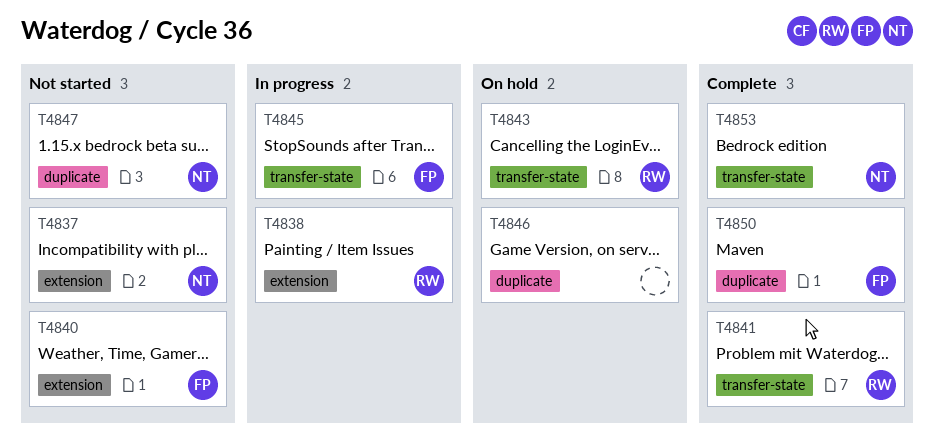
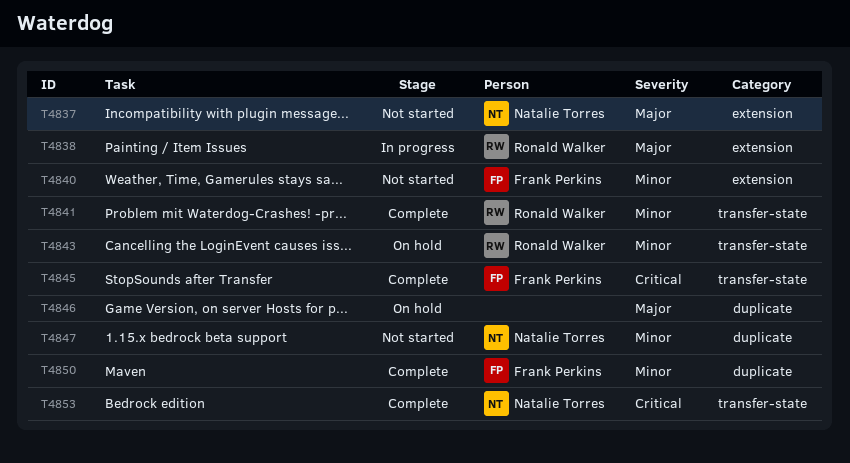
T4845, status: In progress -> Complete

